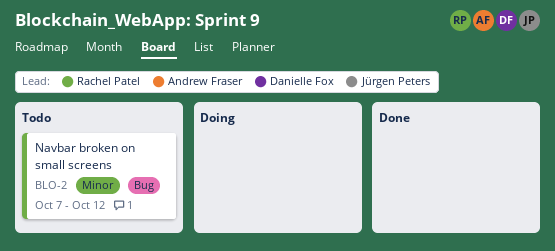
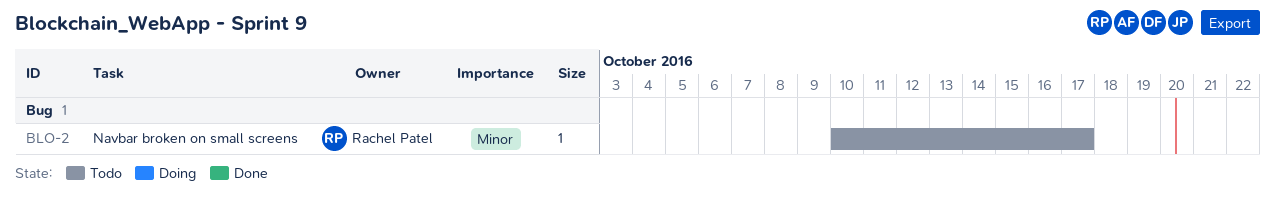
BLO-2, start: Oct 7 -> Oct 10
BLO-2, due: Oct 12 -> Oct 17

